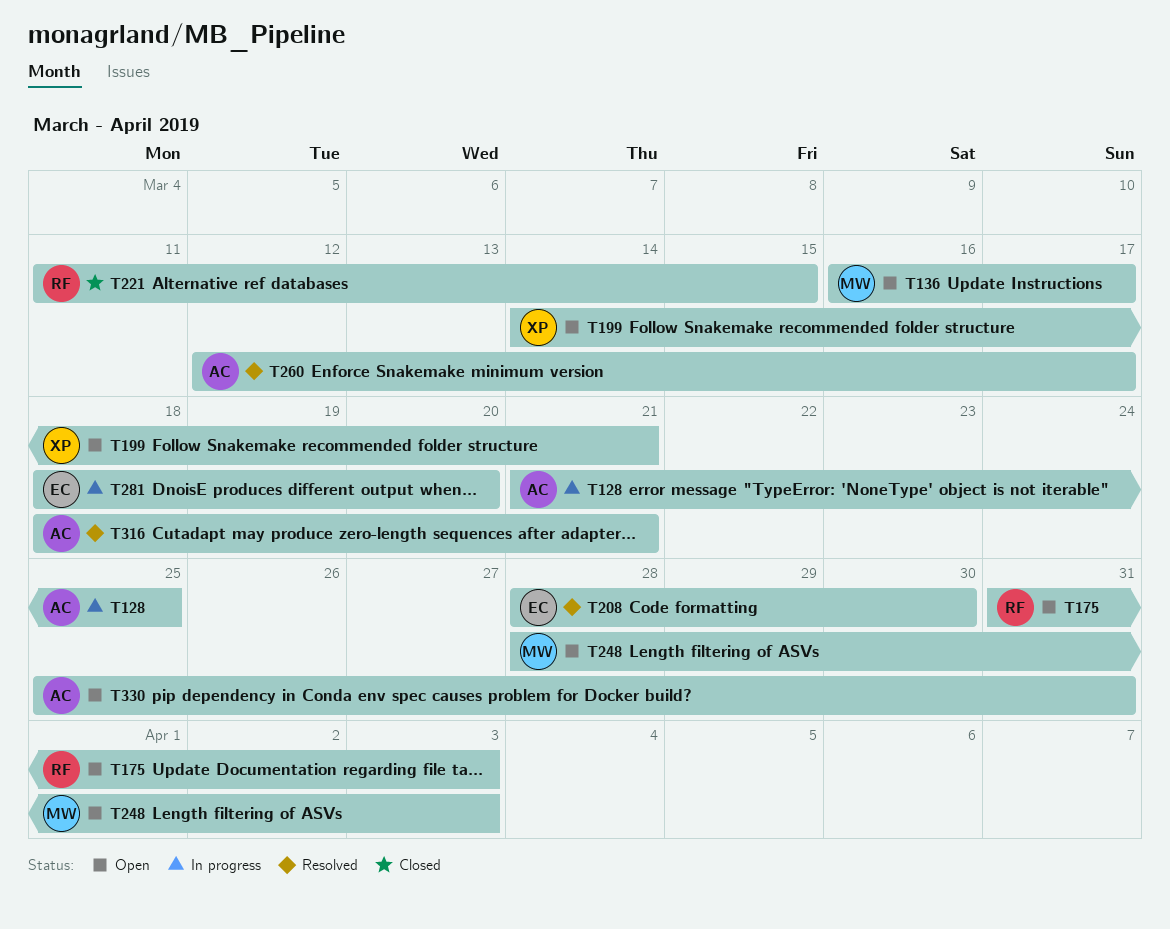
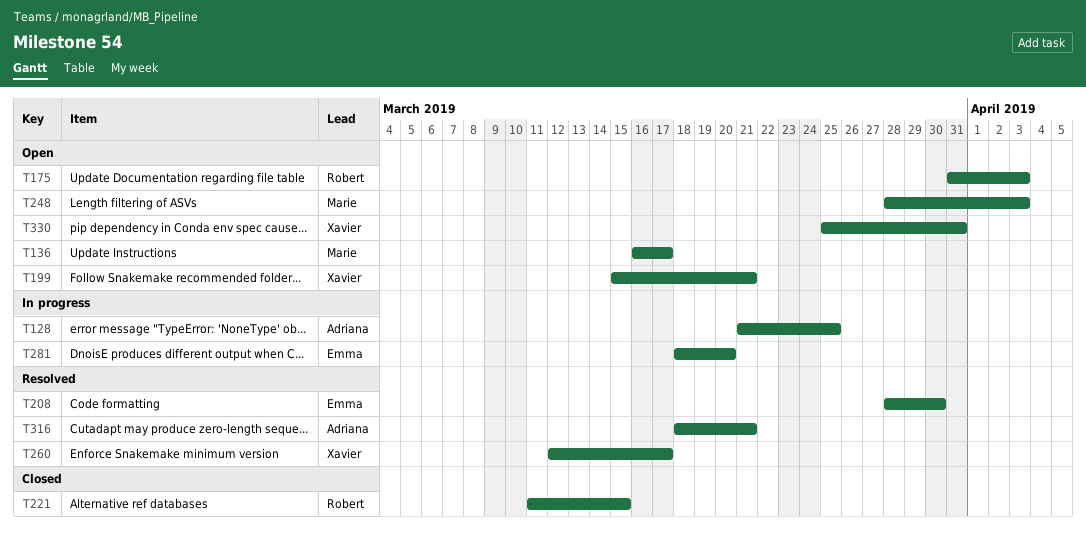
T199, start: Mar 14 -> Mar 15
T260, owner: Adriana -> Xavier
T330, owner: Adriana -> Xavier

